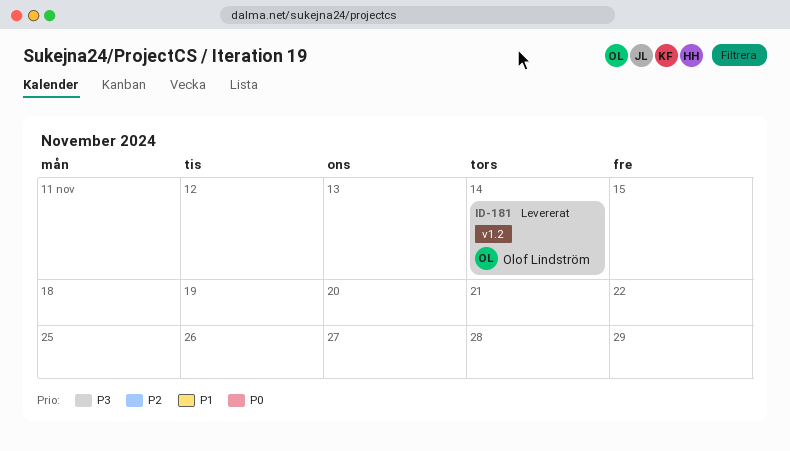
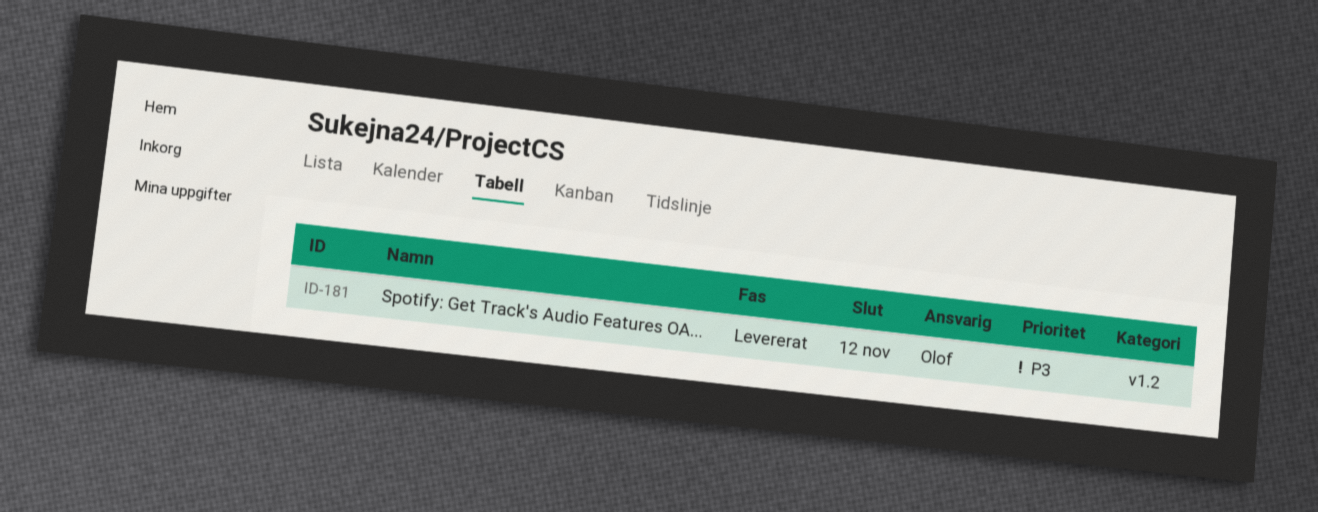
ID-181, due: Nov 14 -> Nov 12

